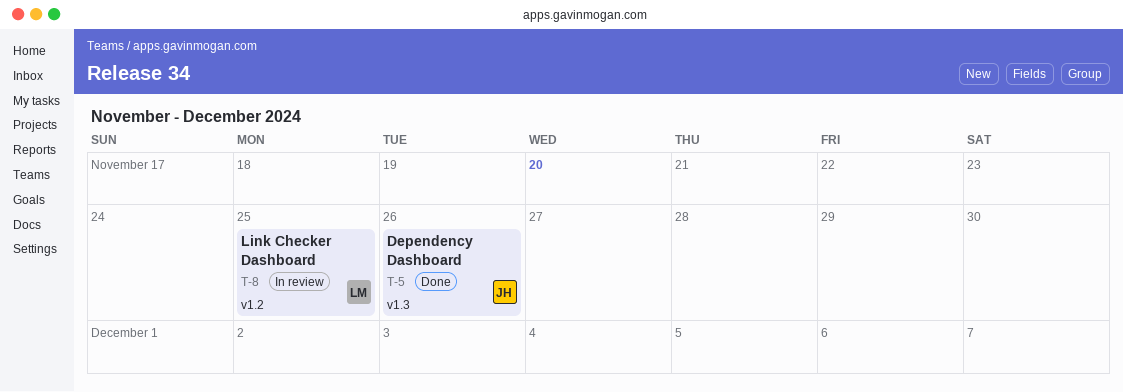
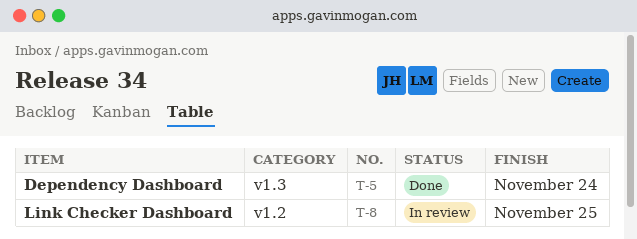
T-5, due: Nov 26 -> Nov 24

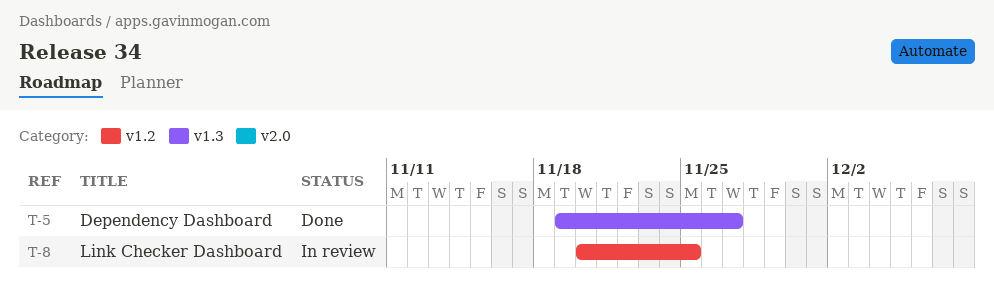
T-5, due: Nov 24 -> Nov 27

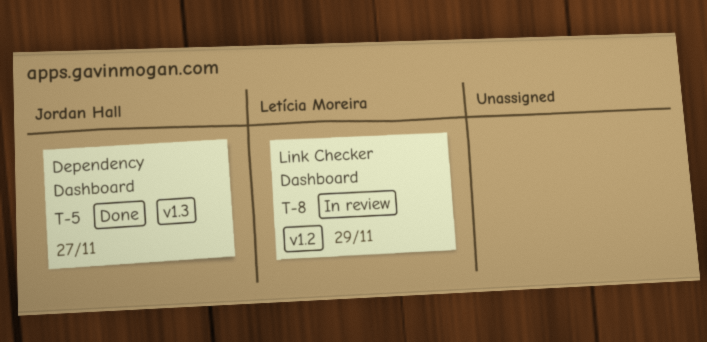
T-8, due: Nov 25 -> Nov 29

